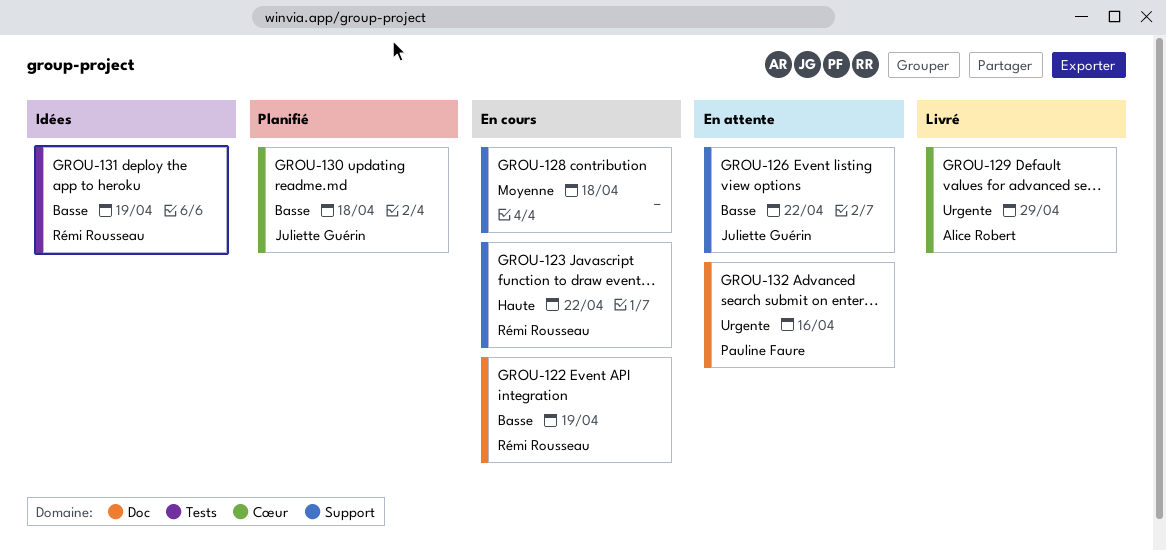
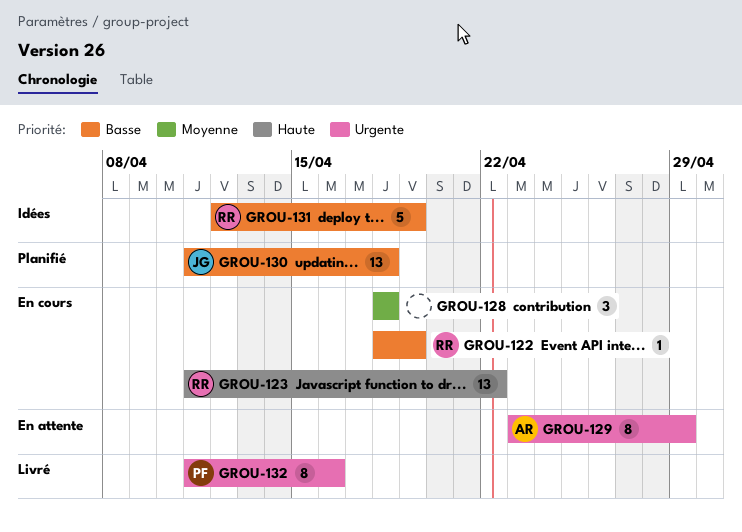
GROU-126: present -> none
GROU-129, status: Livré -> En attente
GROU-132, status: En attente -> Livré

